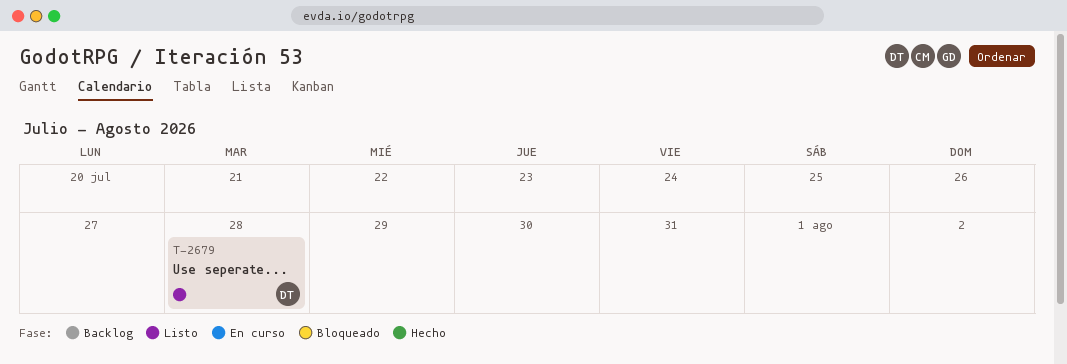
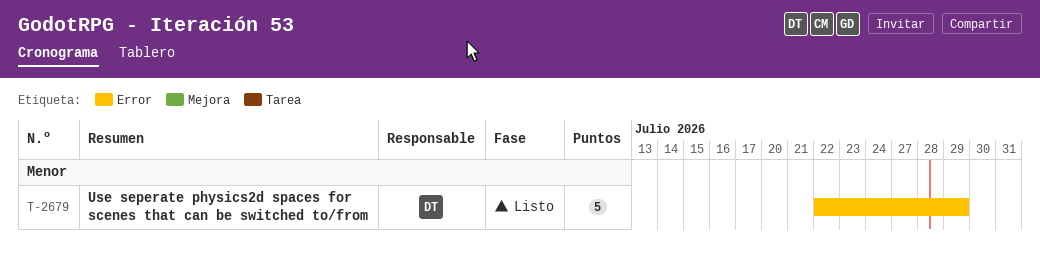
T-2679, due: Jul 28 -> Jul 29

